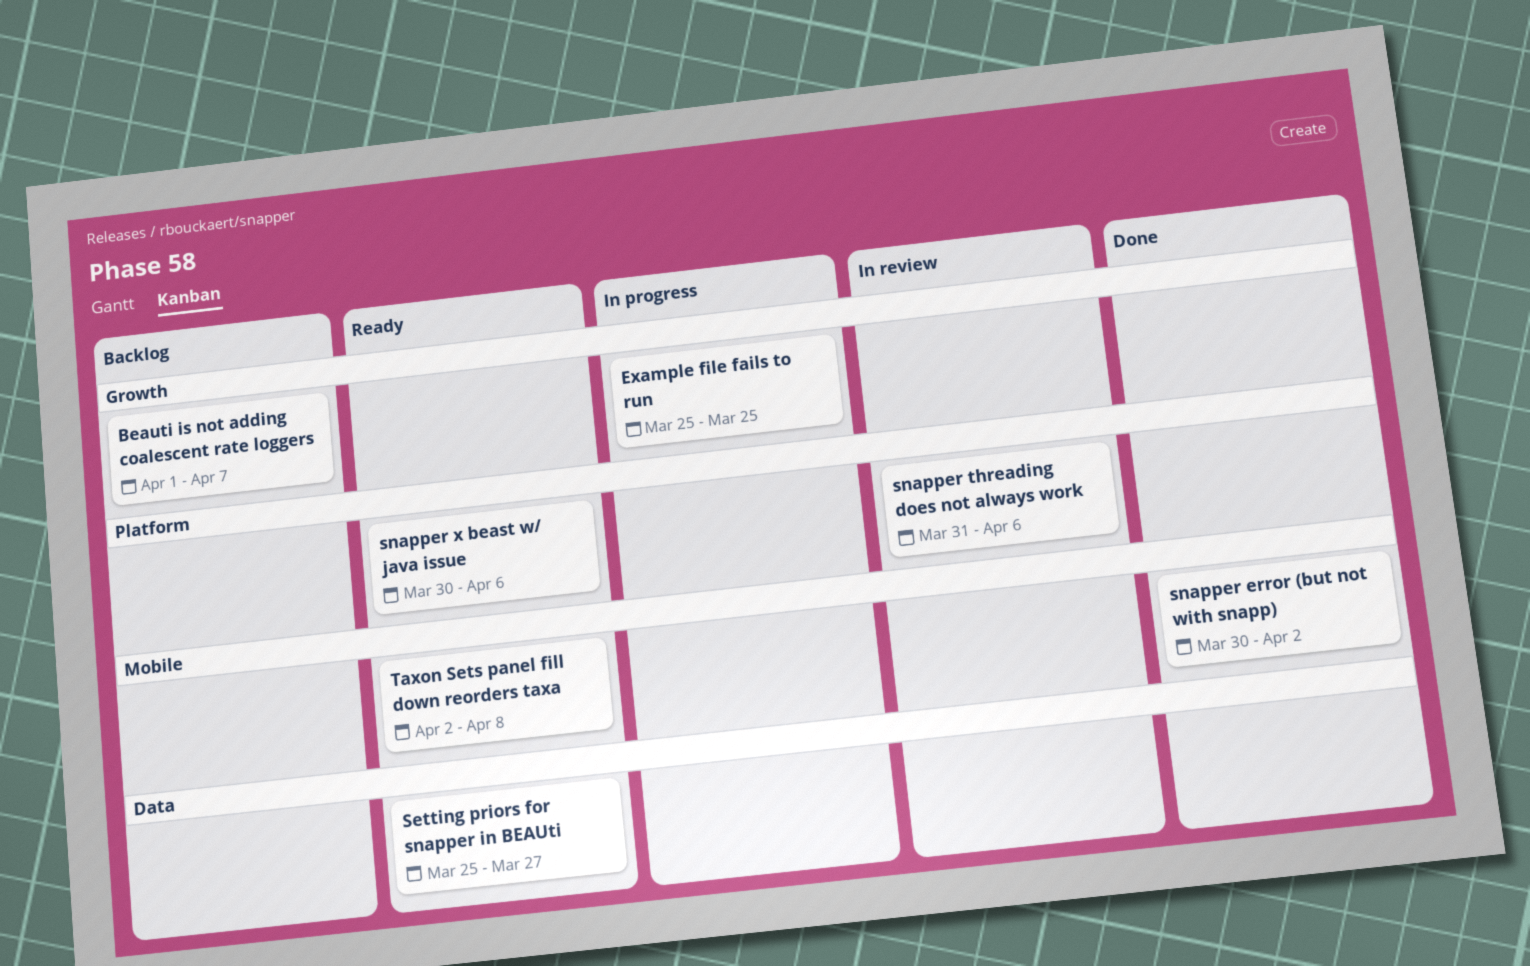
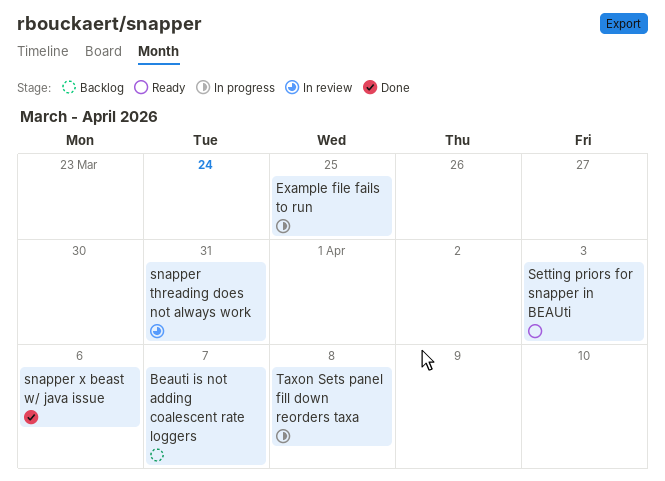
Setting priors for snapper in BEAUti, due: Mar 27 -> Apr 3
snapper error (but not with snapp): present -> none
snapper threading does not always work, due: Apr 6 -> Mar 31
snapper x beast w/ java issue, status: Ready -> Done
Taxon Sets panel fill down reorders taxa, status: Ready -> In progress

